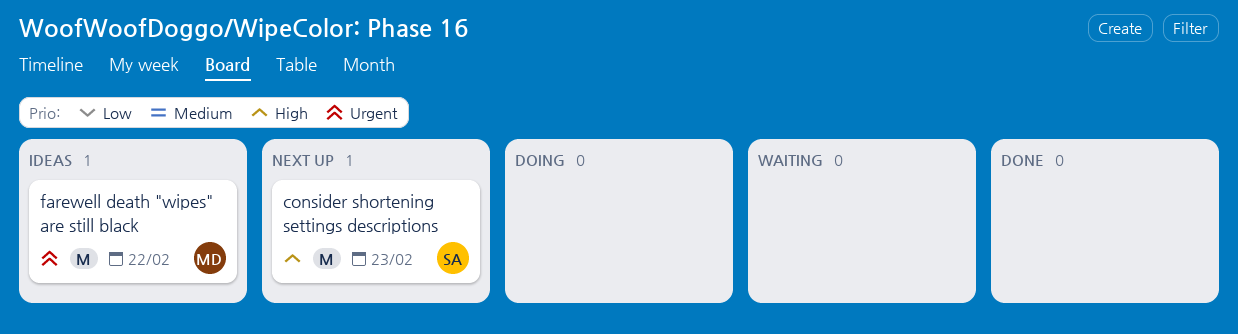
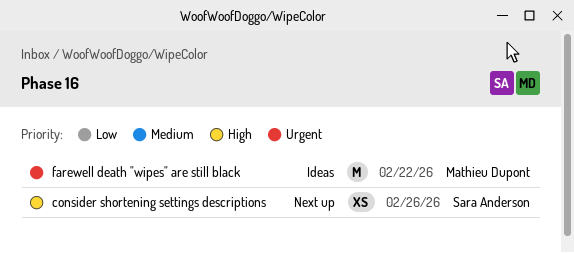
consider shortening settings descriptions, estimate: M -> XS
consider shortening settings descriptions, due: Feb 23 -> Feb 26

